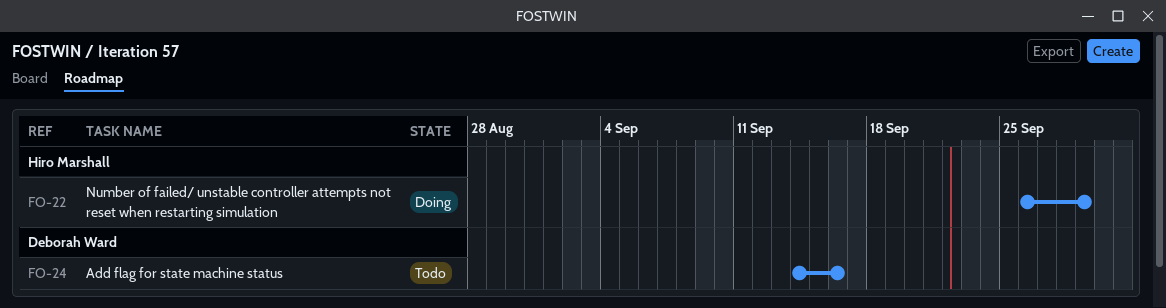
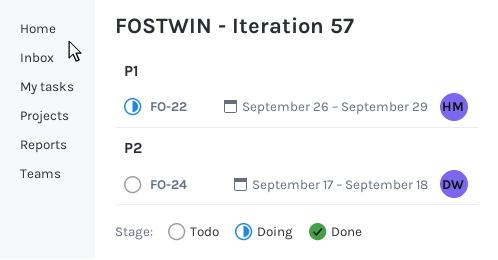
FO-24, start: Sep 14 -> Sep 17
FO-24, due: Sep 16 -> Sep 18

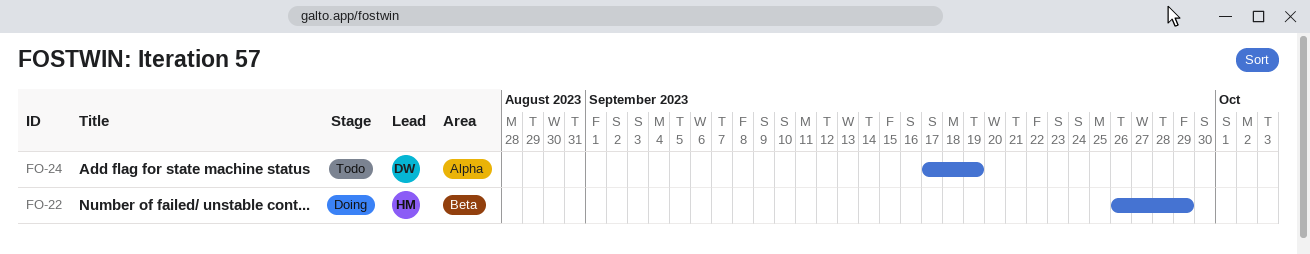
FO-24, due: Sep 18 -> Sep 19

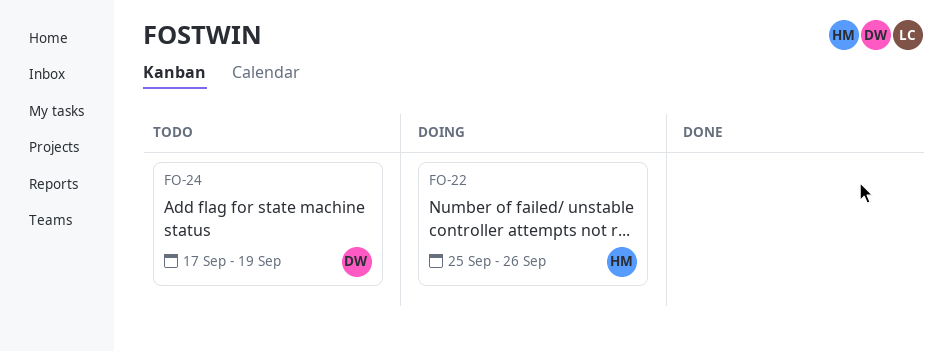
FO-22, start: Sep 26 -> Sep 25
FO-22, due: Sep 29 -> Sep 26

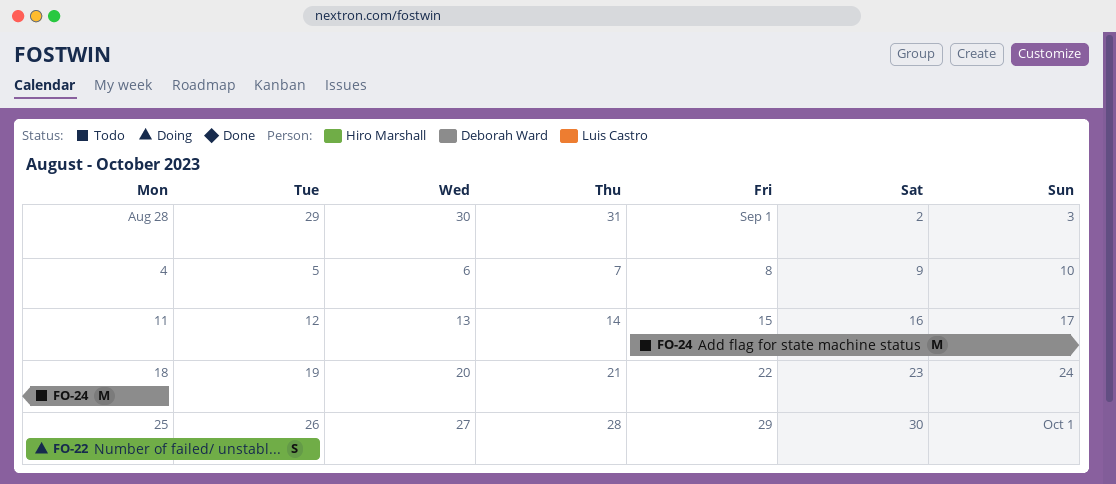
FO-24, start: Sep 17 -> Sep 15
FO-24, due: Sep 19 -> Sep 18

